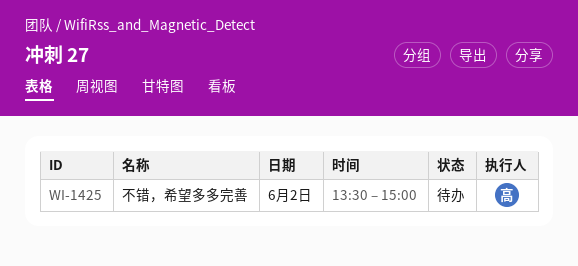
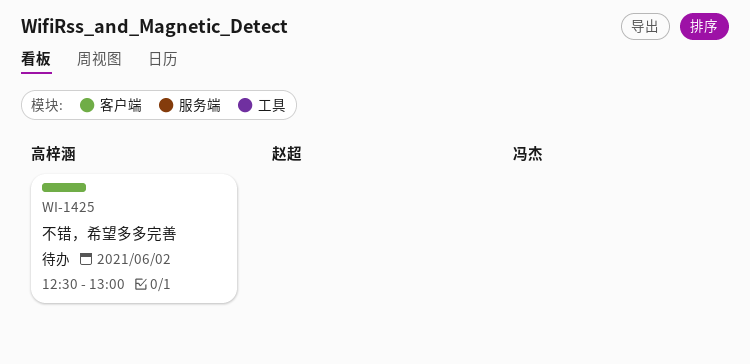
WI-1425, begins: 13:30 -> 12:30
WI-1425, ends: 15:00 -> 13:00

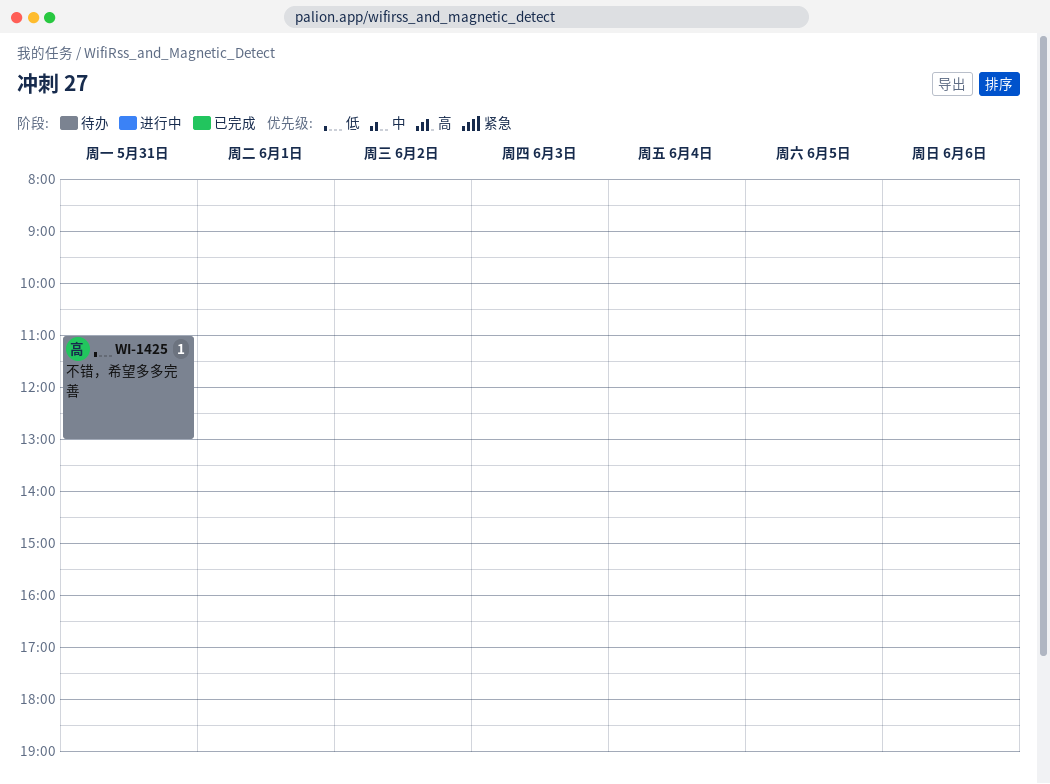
WI-1425, day: Jun 2 -> May 31
WI-1425, begins: 12:30 -> 11:00

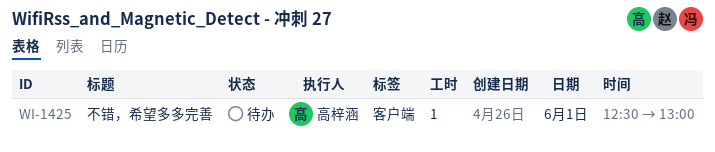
WI-1425, day: May 31 -> Jun 1
WI-1425, begins: 11:00 -> 12:30

